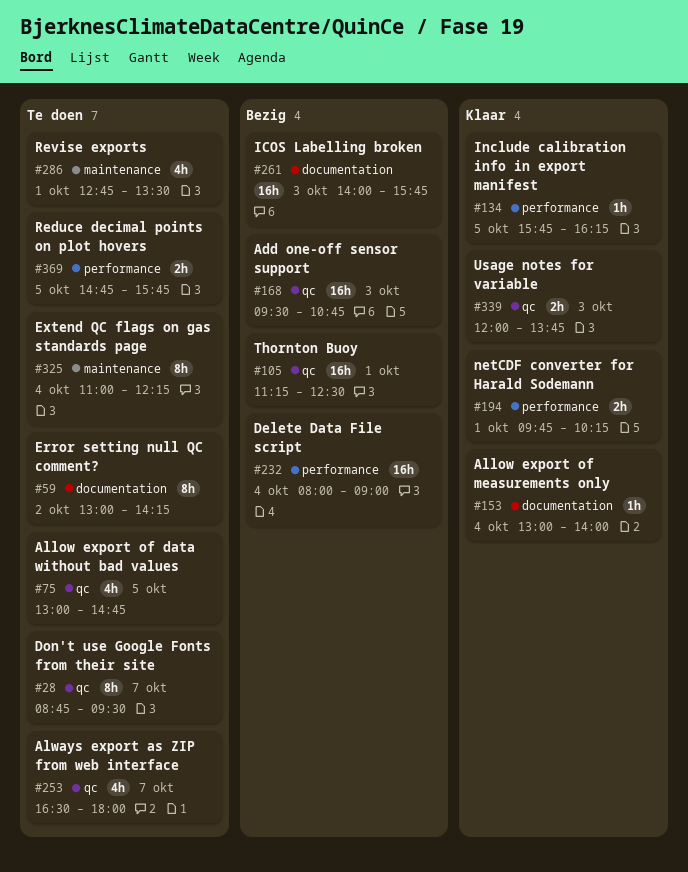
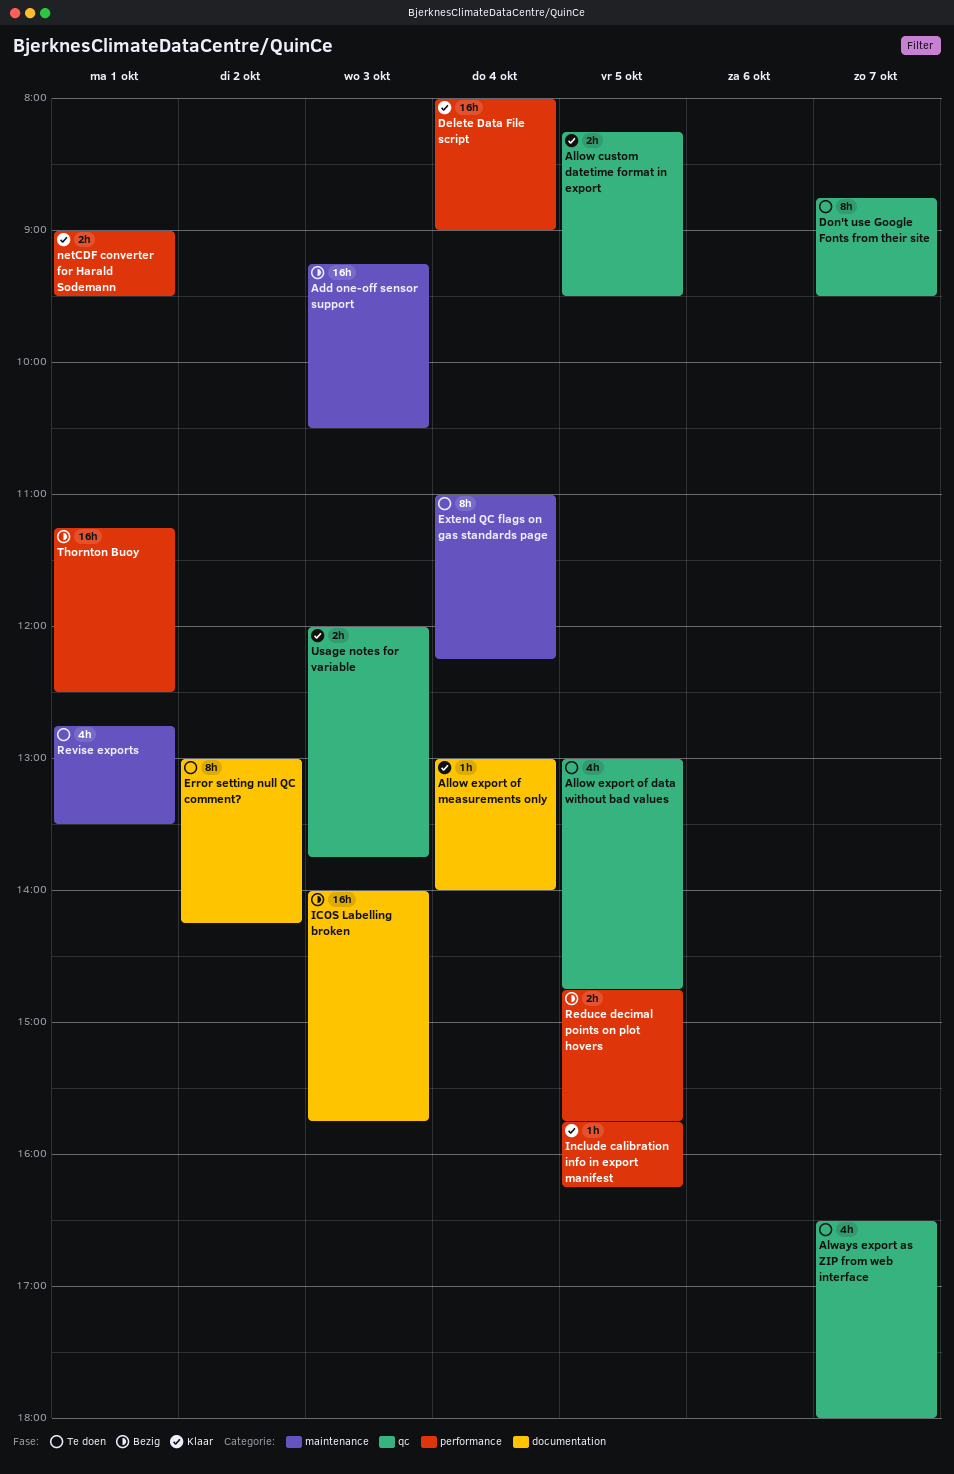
Add one-off sensor support, label: qc -> maintenance
Add one-off sensor support, begins: 09:30 -> 09:15
Add one-off sensor support, ends: 10:45 -> 10:30
Allow custom datetime format in export: none -> present
Delete Data File script, status: Bezig -> Klaar
netCDF converter for Harald Sodemann, begins: 09:45 -> 09:00
netCDF converter for Harald Sodemann, ends: 10:15 -> 09:30
Reduce decimal points on plot hovers, status: Te doen -> Bezig
Thornton Buoy, label: qc -> performance

